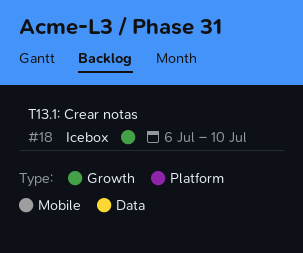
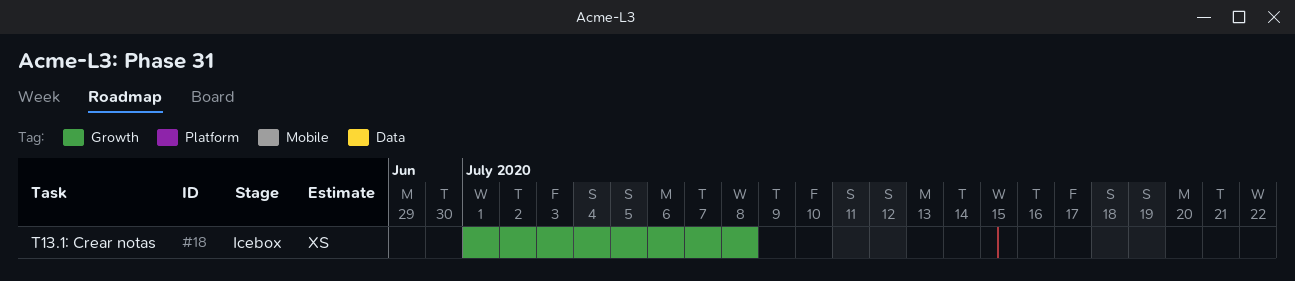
#18, start: Jul 6 -> Jul 1
#18, due: Jul 10 -> Jul 8

